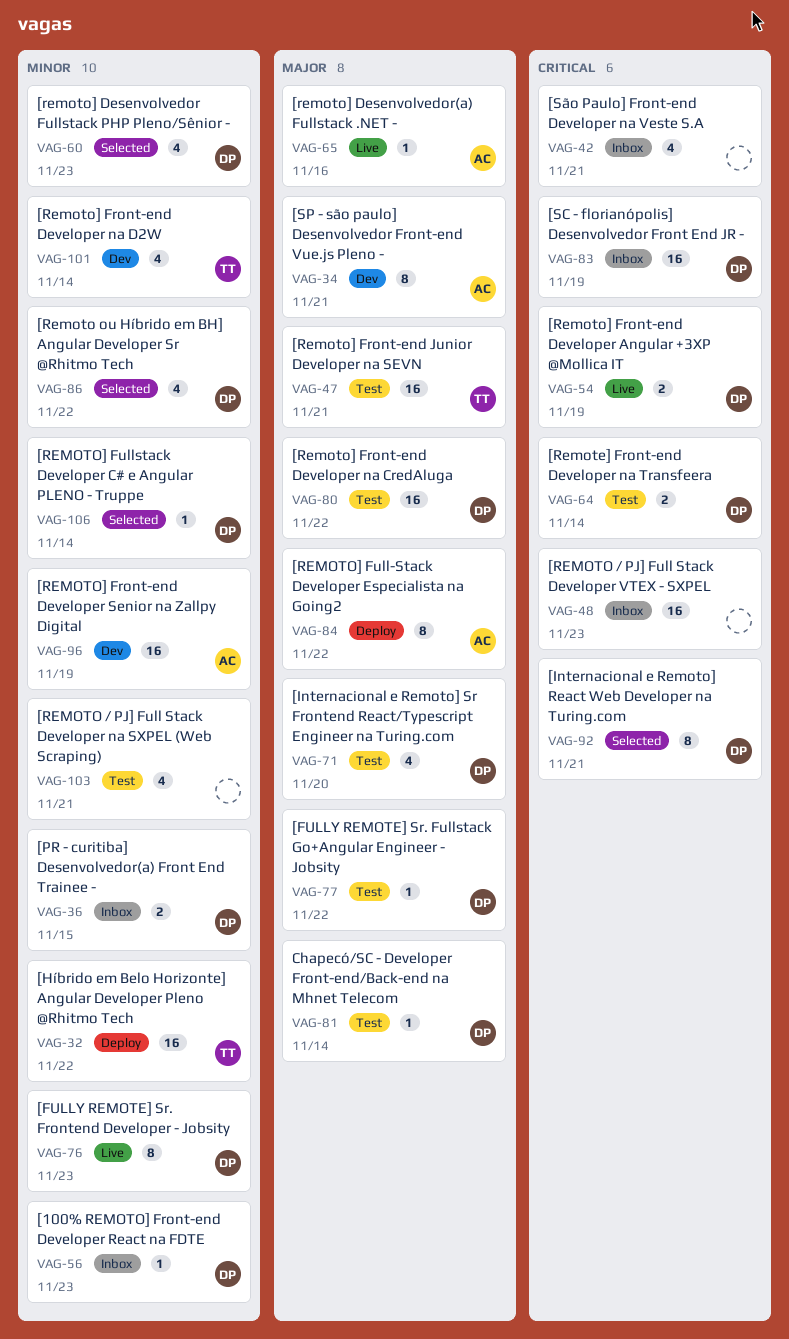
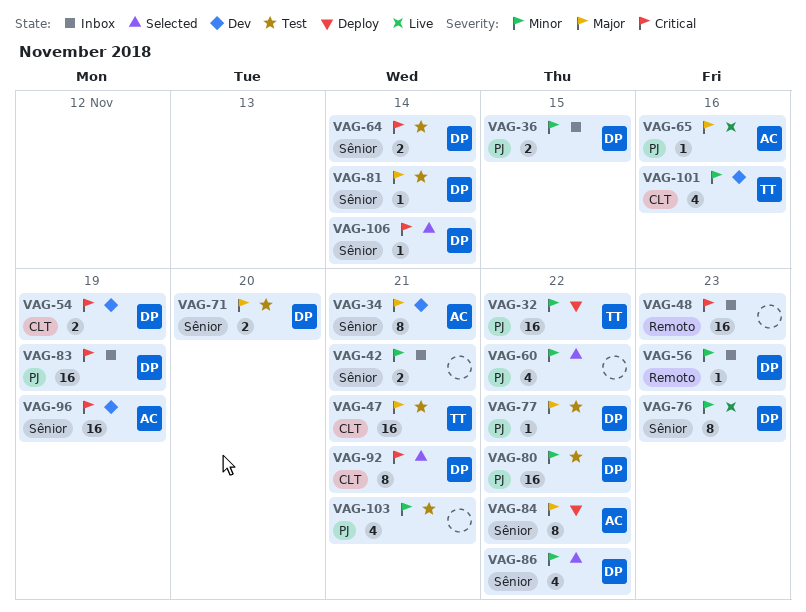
VAG-42, priority: Critical -> Minor
VAG-42, estimate: 4 -> 2
VAG-54, status: Live -> Dev
VAG-60, owner: DP -> none
VAG-60, due: Nov 23 -> Nov 22
VAG-71, estimate: 4 -> 2
VAG-80, priority: Major -> Minor
VAG-96, priority: Minor -> Critical
VAG-101, due: Nov 14 -> Nov 16
VAG-106, priority: Minor -> Critical

